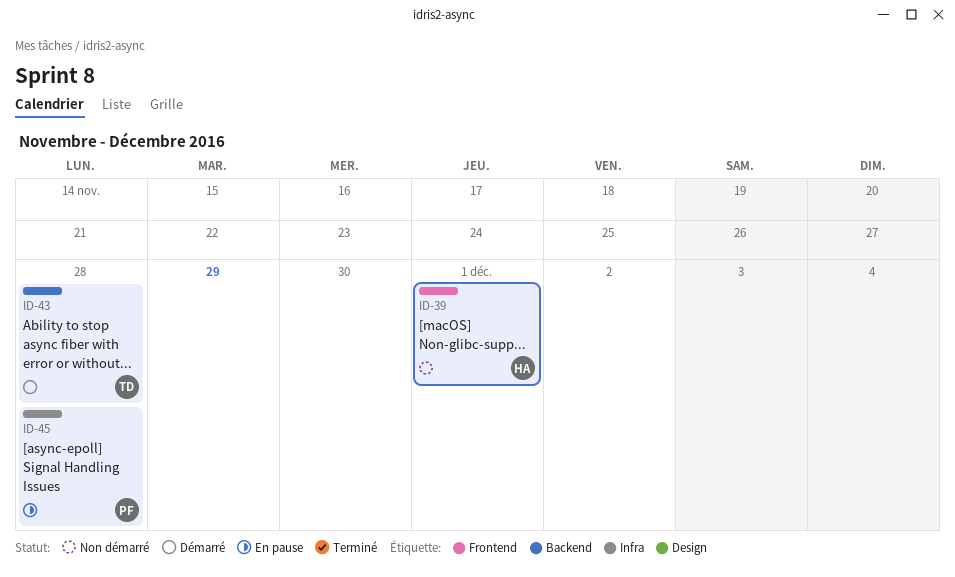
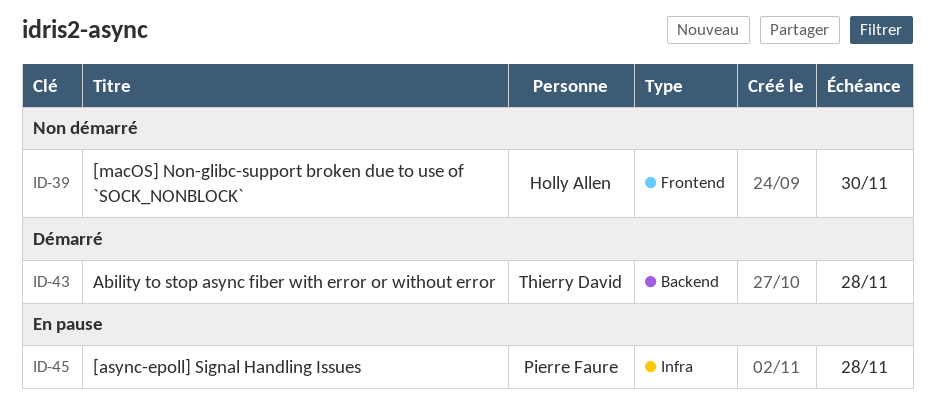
ID-39, due: Dec 1 -> Nov 30

